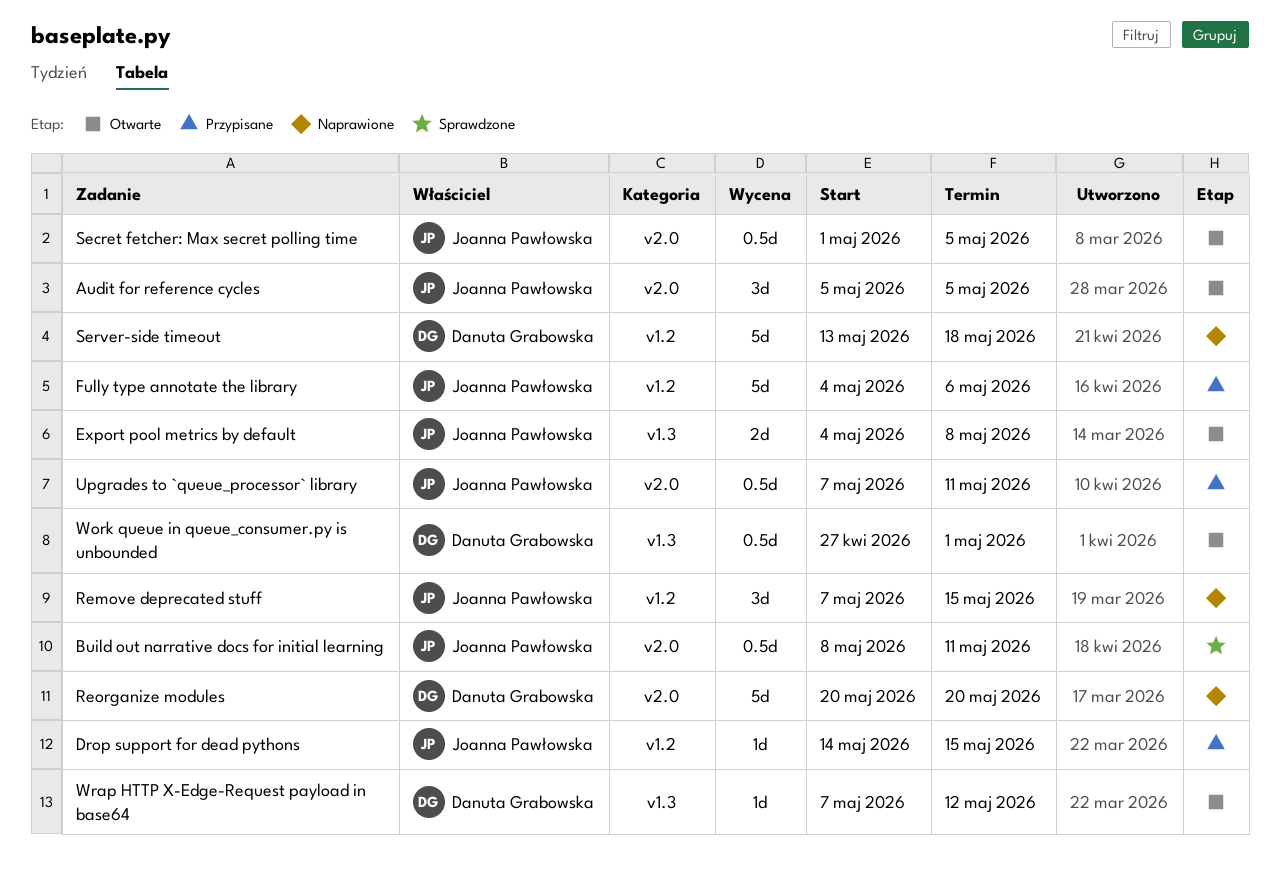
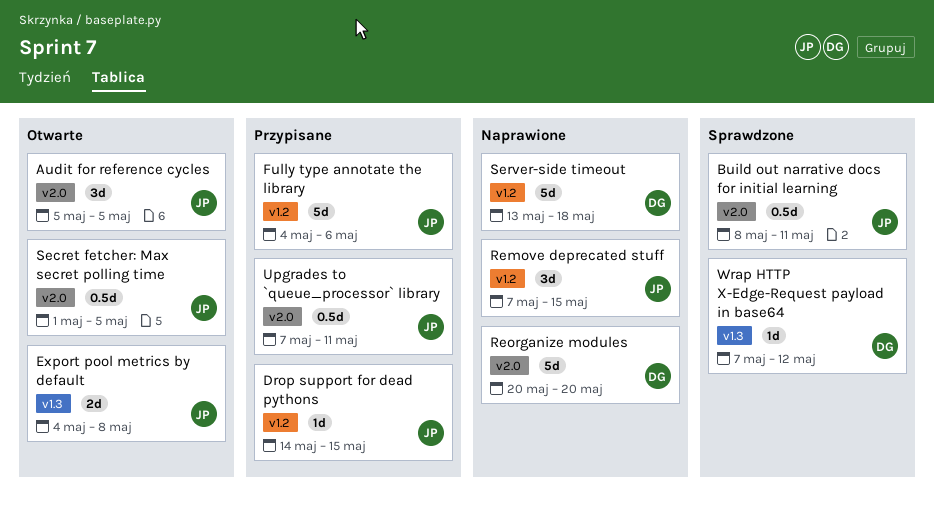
Work queue in queue_consumer.py is unbounded: present -> none
Wrap HTTP X-Edge-Request payload in base64, status: Otwarte -> Sprawdzone

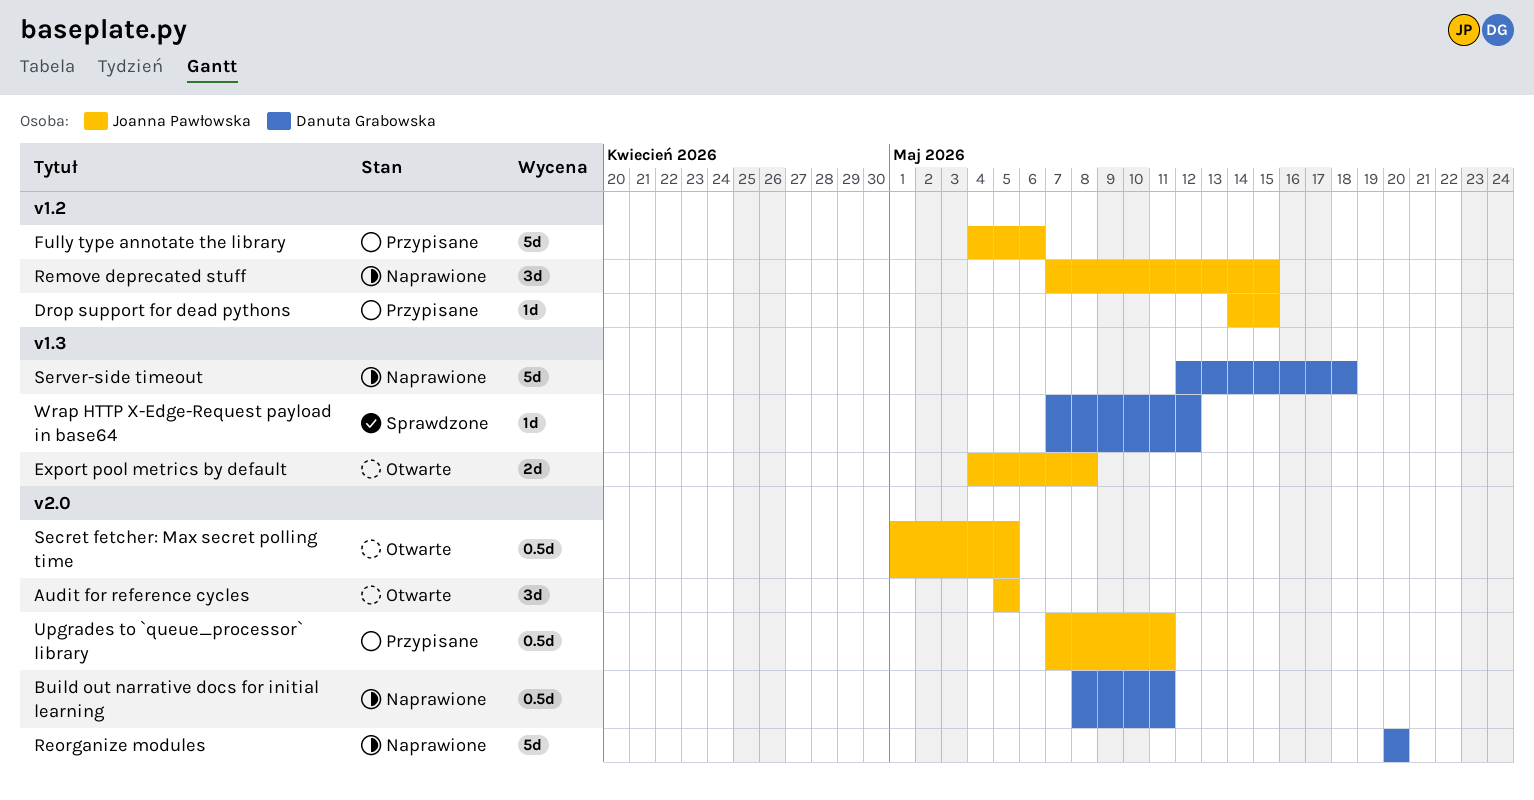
Build out narrative docs for initial learning, status: Sprawdzone -> Naprawione
Build out narrative docs for initial learning, owner: Joanna Pawłowska -> Danuta Grabowska
Server-side timeout, label: v1.2 -> v1.3
Server-side timeout, start: May 13 -> May 12

